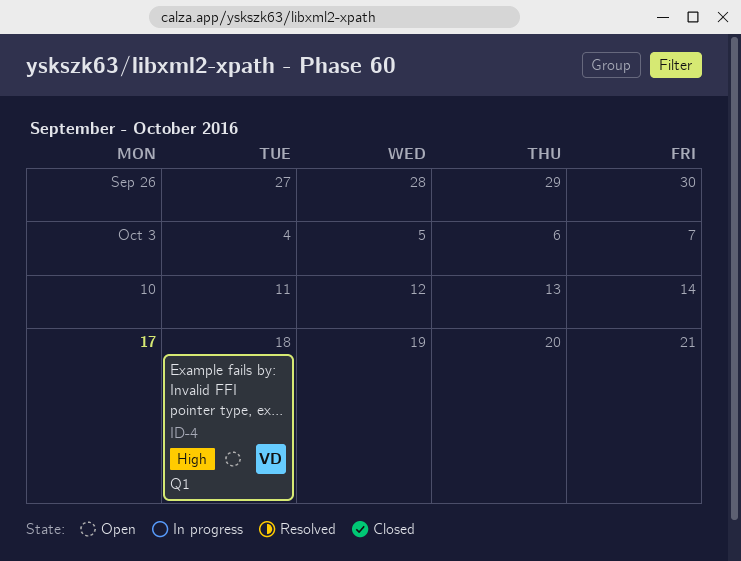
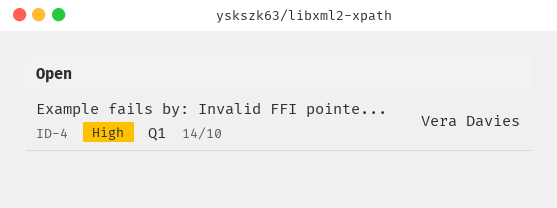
ID-4, due: Oct 18 -> Oct 14

